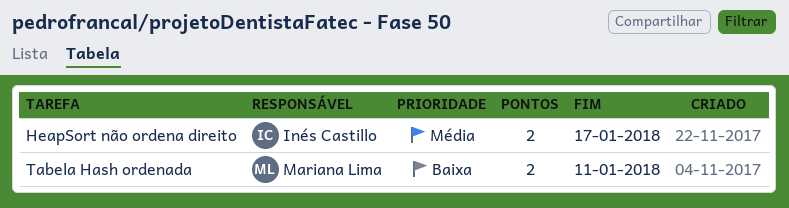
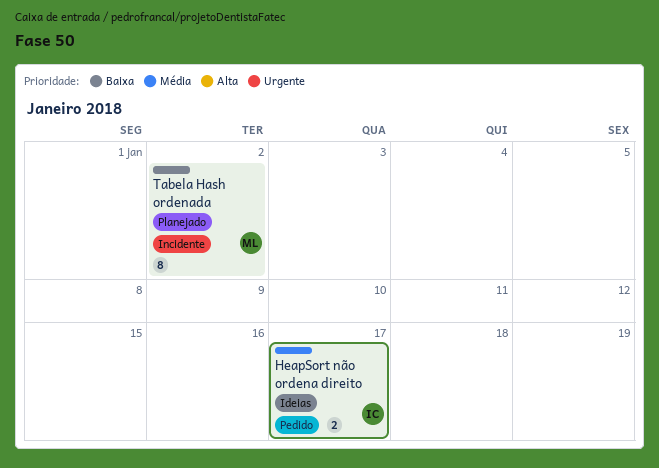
Tabela Hash ordenada, estimate: 2 -> 8
Tabela Hash ordenada, due: Jan 11 -> Jan 2

